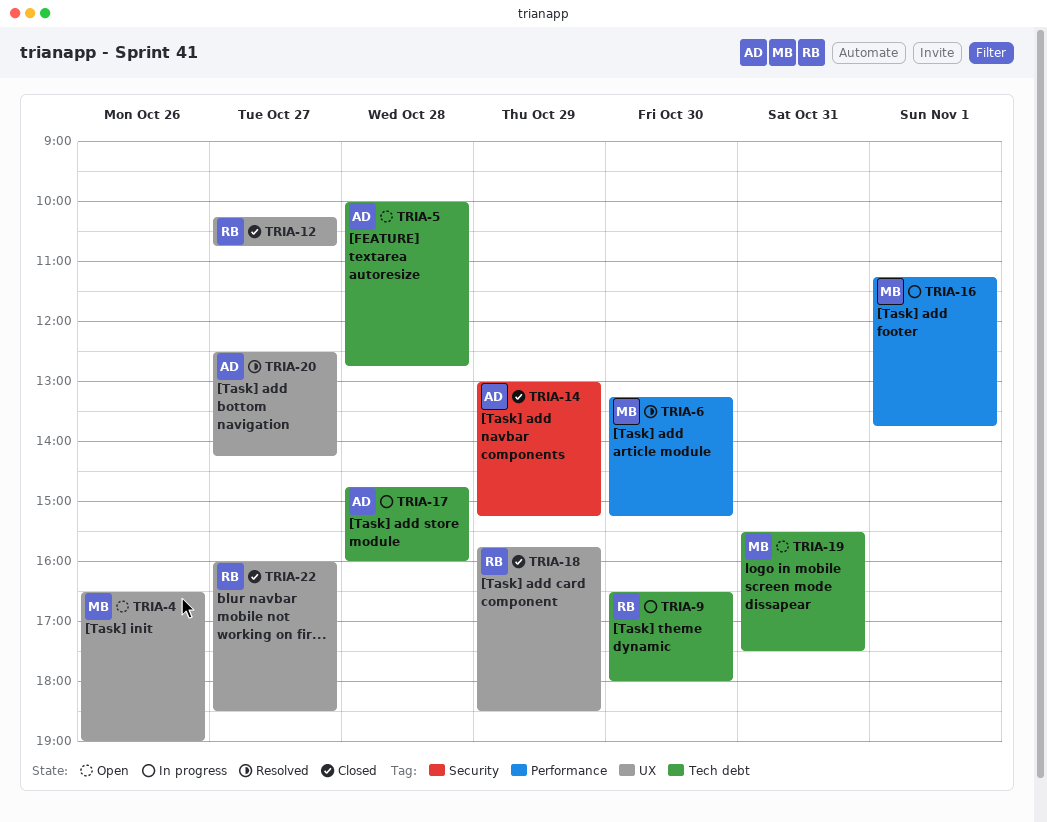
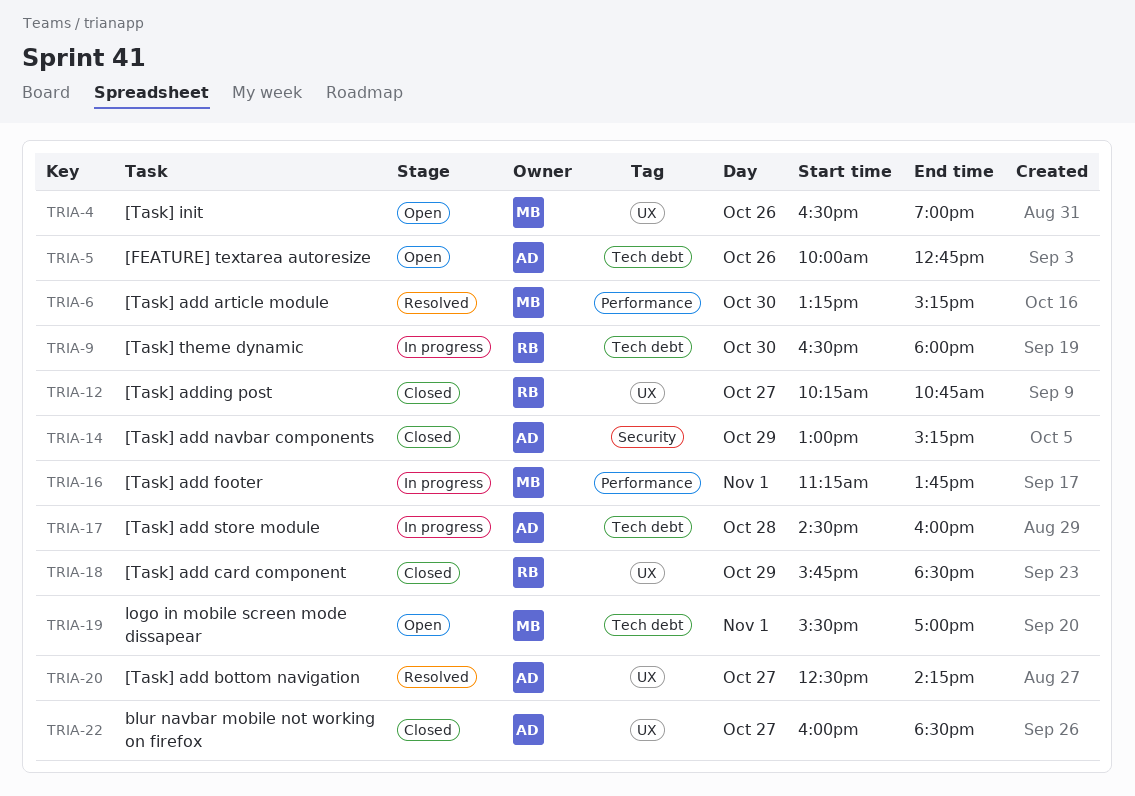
TRIA-5, day: Oct 28 -> Oct 26
TRIA-17, begins: 14:45 -> 14:30
TRIA-19, day: Oct 31 -> Nov 1
TRIA-19, ends: 17:30 -> 17:00
TRIA-22, owner: RB -> AD

